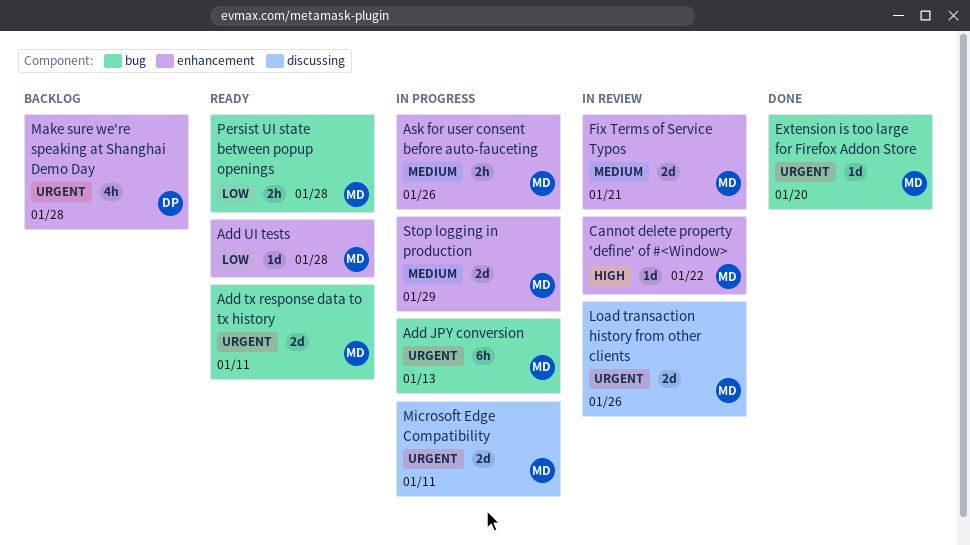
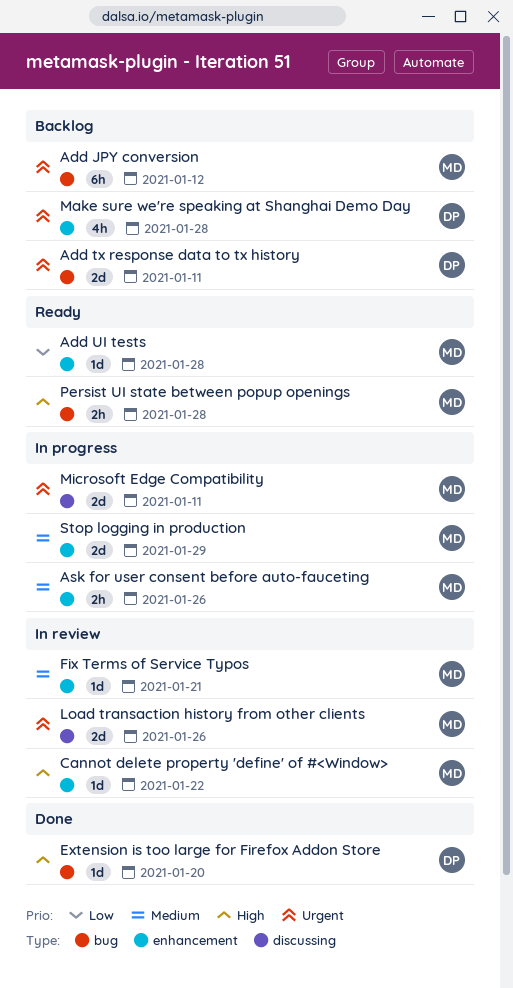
Add JPY conversion, status: In progress -> Backlog
Add JPY conversion, due: Jan 13 -> Jan 12
Add tx response data to tx history, status: Ready -> Backlog
Add tx response data to tx history, owner: MD -> DP
Extension is too large for Firefox Addon Store, owner: MD -> DP
Extension is too large for Firefox Addon Store, priority: Urgent -> High
Fix Terms of Service Typos, estimate: 2d -> 1d
Persist UI state between popup openings, priority: Low -> High

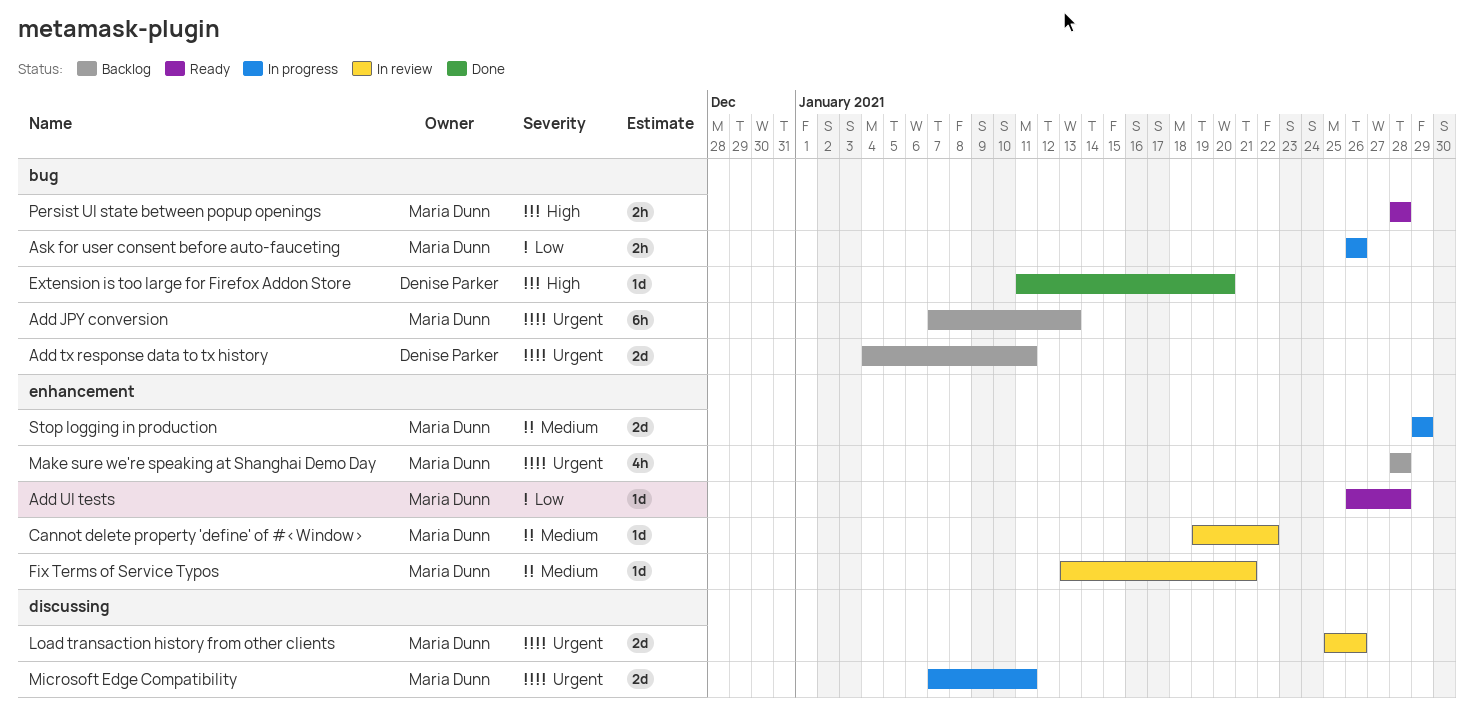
Add JPY conversion, due: Jan 12 -> Jan 13
Ask for user consent before auto-fauceting, priority: Medium -> Low
Ask for user consent before auto-fauceting, label: enhancement -> bug
Cannot delete property 'define' of #<Window>, priority: High -> Medium
Make sure we're speaking at Shanghai Demo Day, owner: Denise Parker -> Maria Dunn

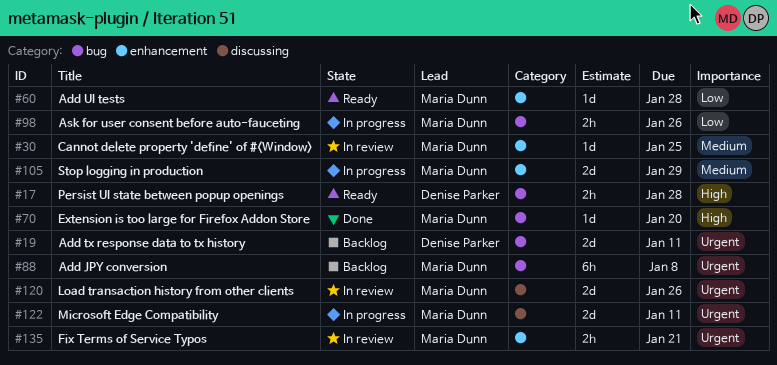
Add JPY conversion, due: Jan 13 -> Jan 8
Cannot delete property 'define' of #<Window>, due: Jan 22 -> Jan 25
Extension is too large for Firefox Addon Store, owner: Denise Parker -> Maria Dunn
Fix Terms of Service Typos, priority: Medium -> Urgent
Fix Terms of Service Typos, estimate: 1d -> 2h
Make sure we're speaking at Shanghai Demo Day: present -> none
Persist UI state between popup openings, owner: Maria Dunn -> Denise Parker

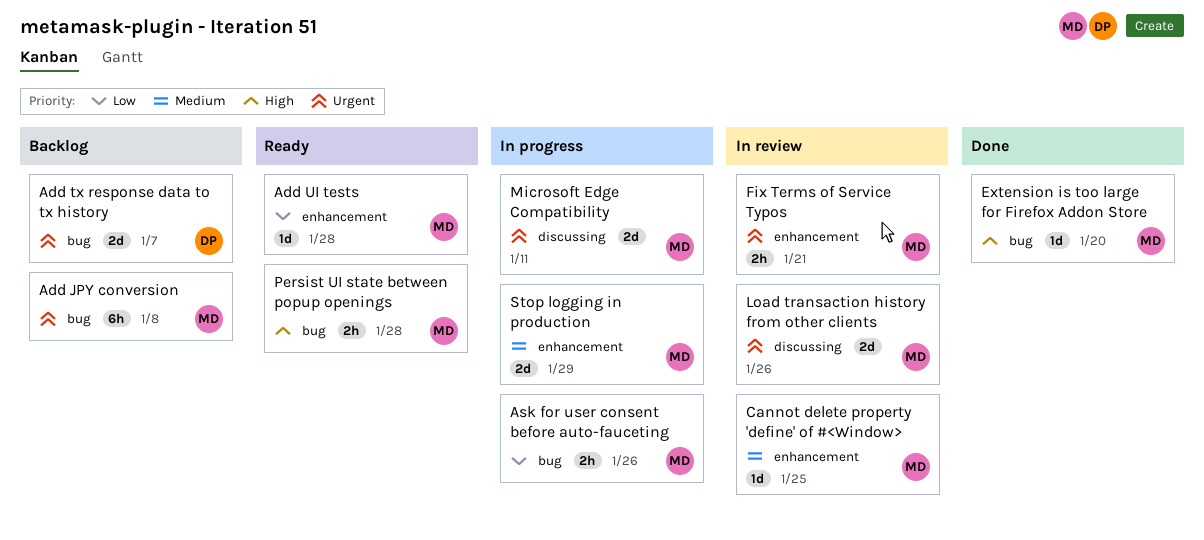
Add tx response data to tx history, due: Jan 11 -> Jan 7
Persist UI state between popup openings, owner: Denise Parker -> Maria Dunn

